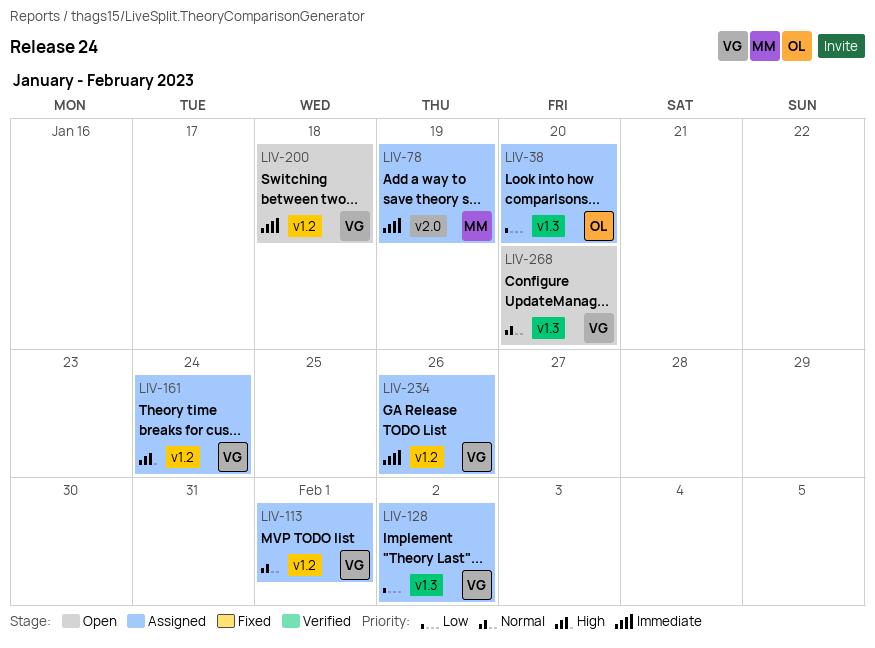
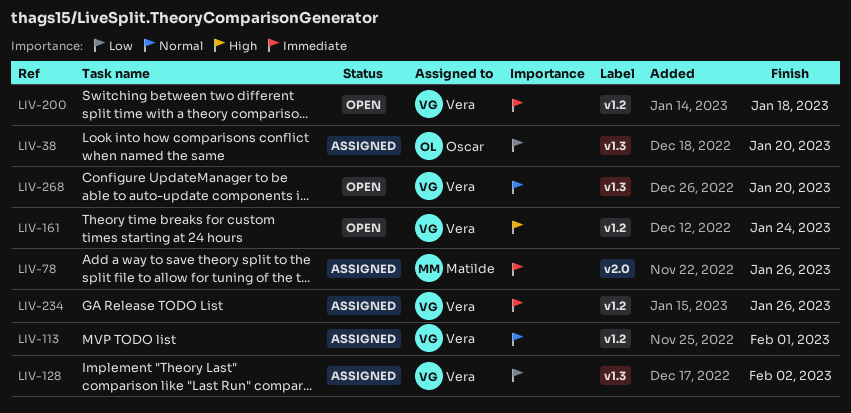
LIV-78, due: Jan 19 -> Jan 26
LIV-161, status: Assigned -> Open

